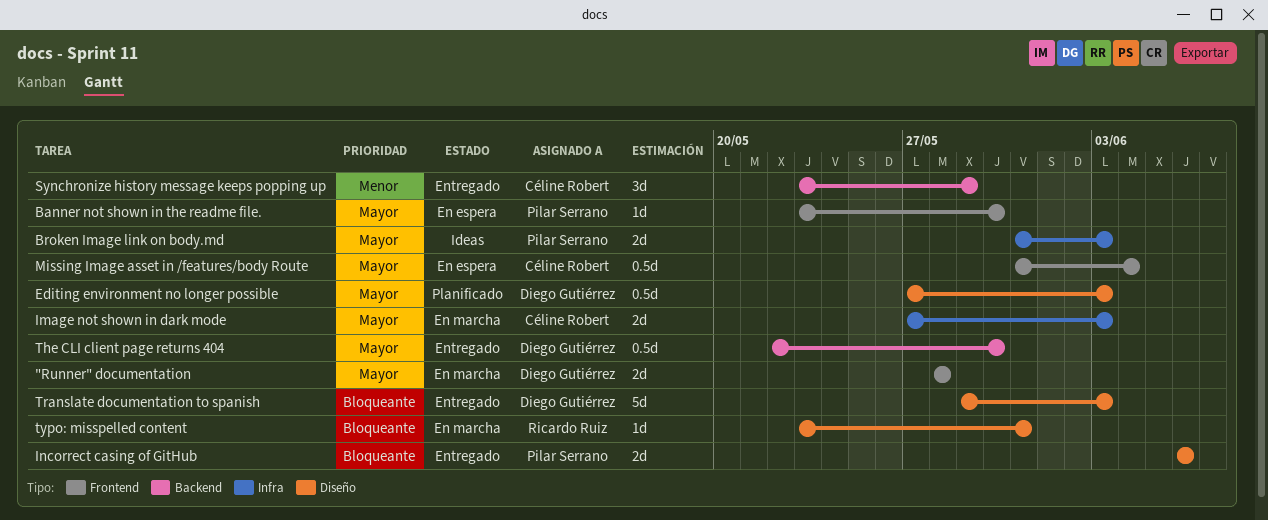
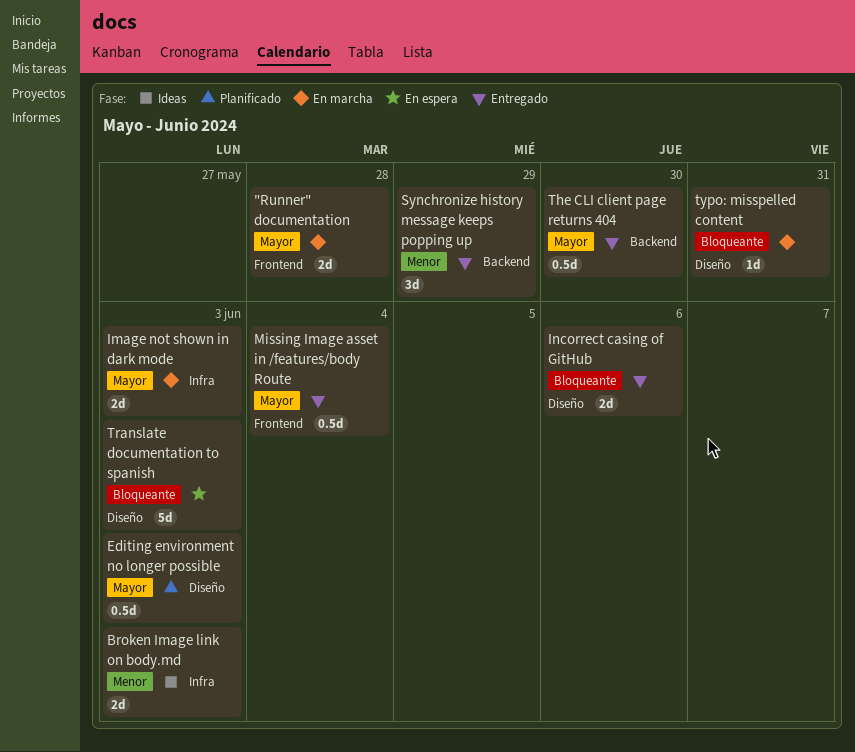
Banner not shown in the readme file.: present -> none
Broken Image link on body.md, priority: Mayor -> Menor
Missing Image asset in /features/body Route, status: En espera -> Entregado
Translate documentation to spanish, status: Entregado -> En espera

